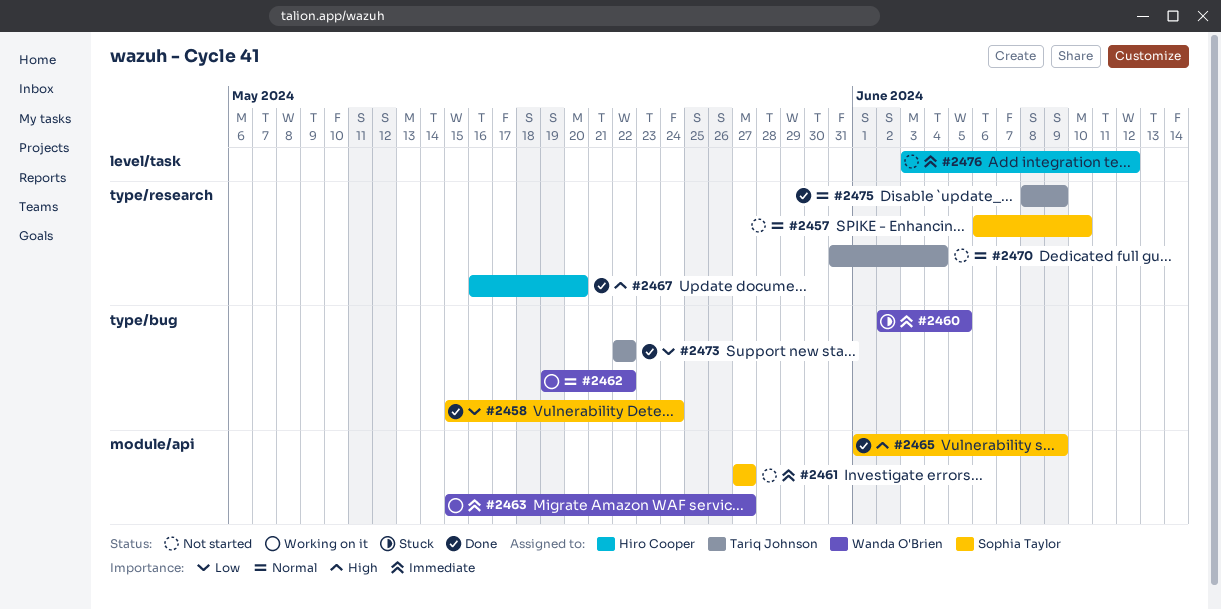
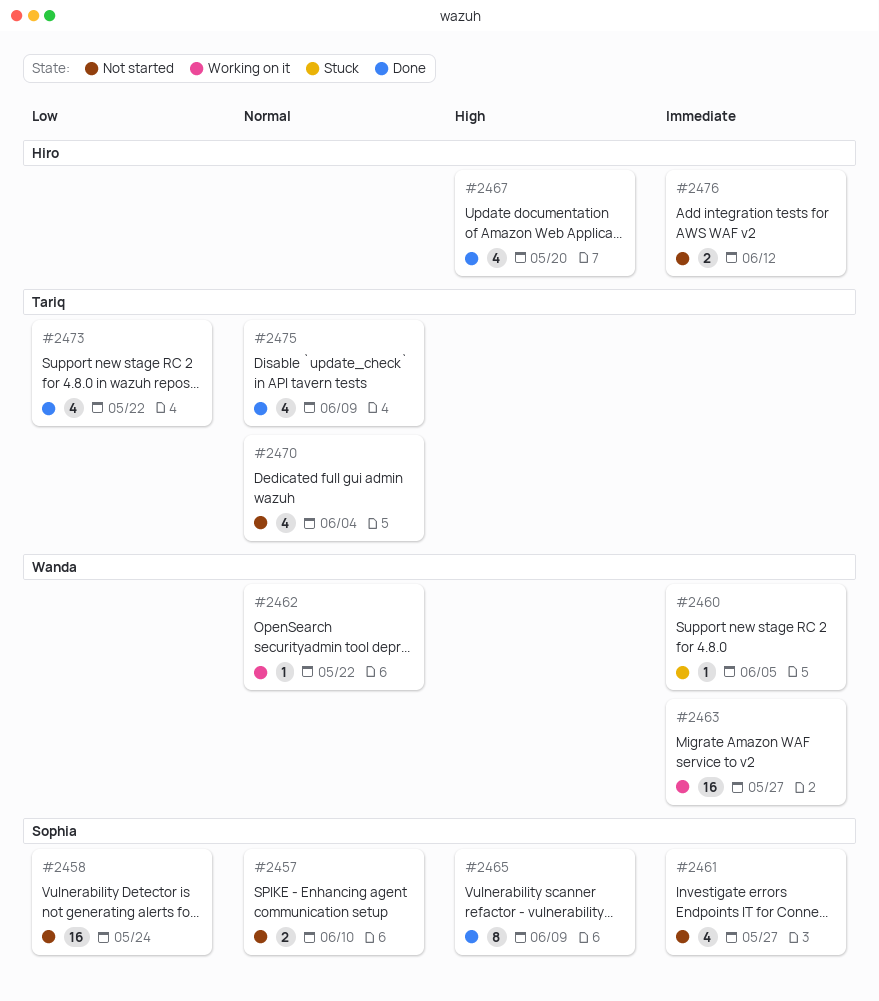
#2458, status: Done -> Not started

